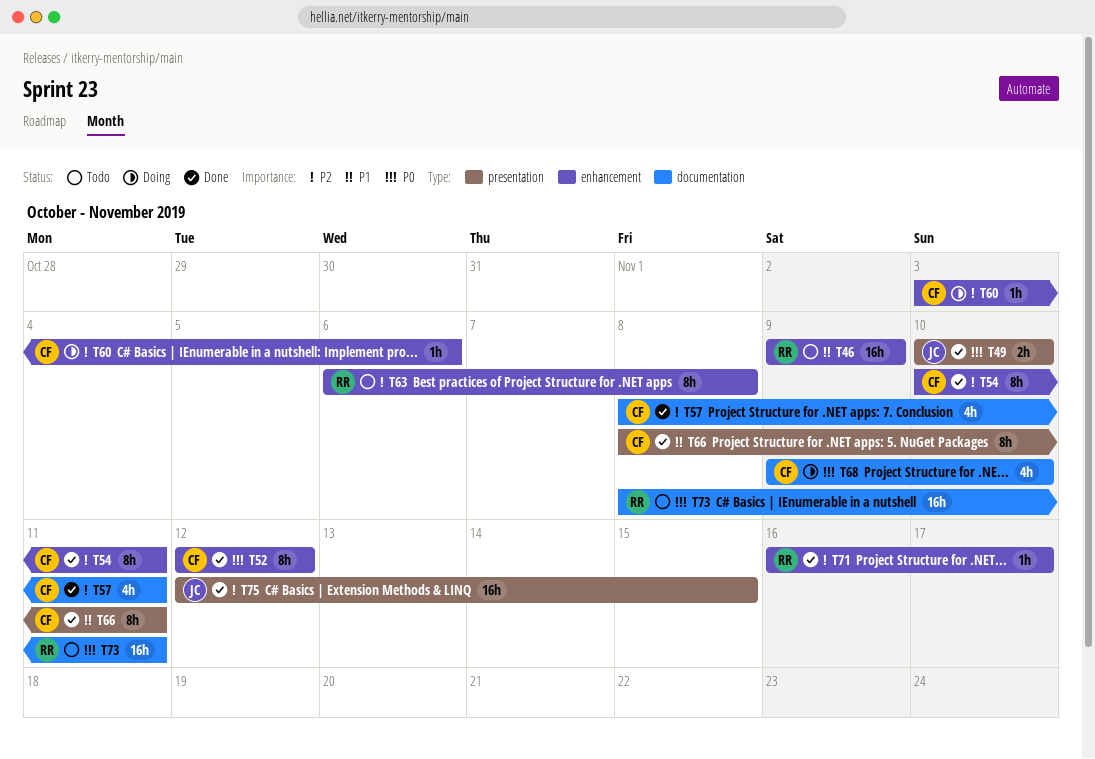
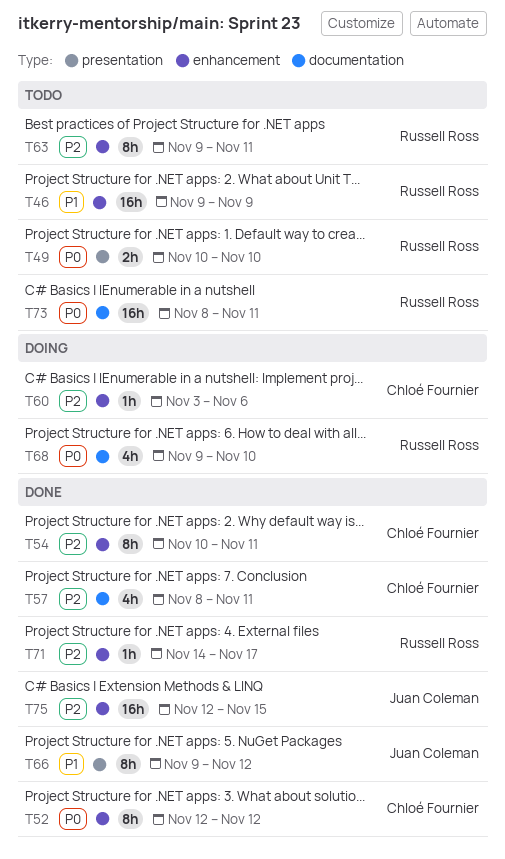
T49, status: Done -> Todo
T49, owner: Juan Coleman -> Russell Ross
T63, start: Nov 6 -> Nov 9
T63, due: Nov 8 -> Nov 11
T66, owner: Chloé Fournier -> Juan Coleman
T66, start: Nov 8 -> Nov 9
T66, due: Nov 11 -> Nov 12
T68, owner: Chloé Fournier -> Russell Ross
T71, start: Nov 16 -> Nov 14
T75, label: presentation -> enhancement

